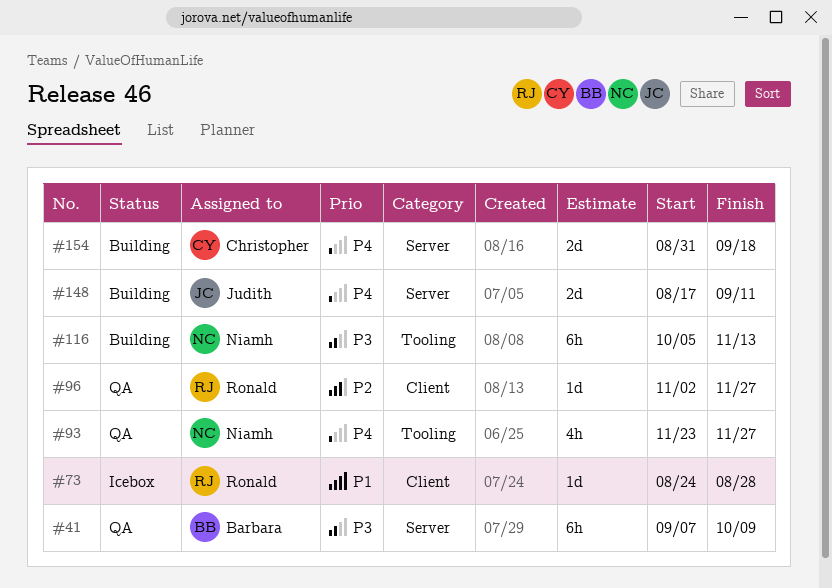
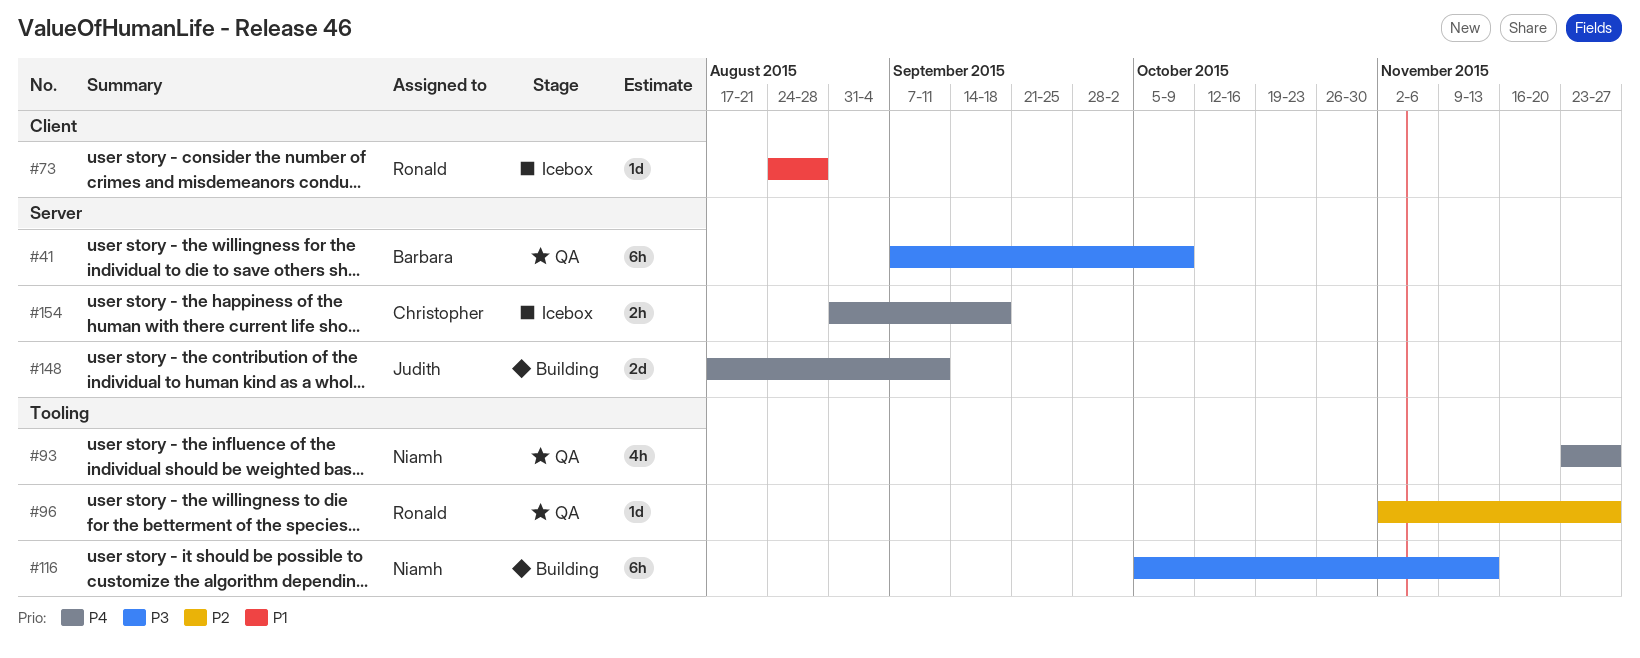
#96, label: Client -> Tooling
#154, status: Building -> Icebox
#154, estimate: 2d -> 2h

